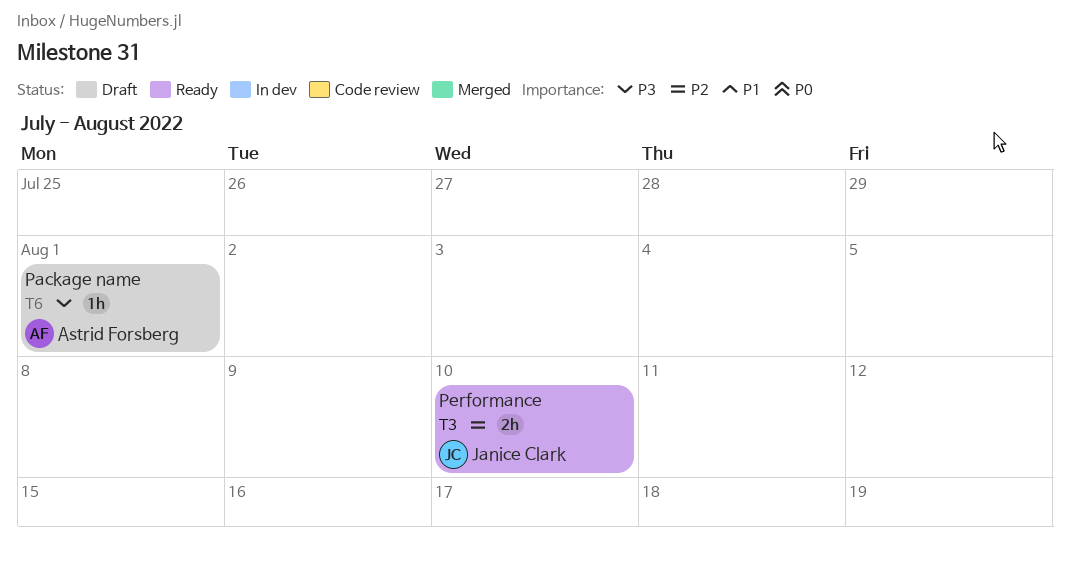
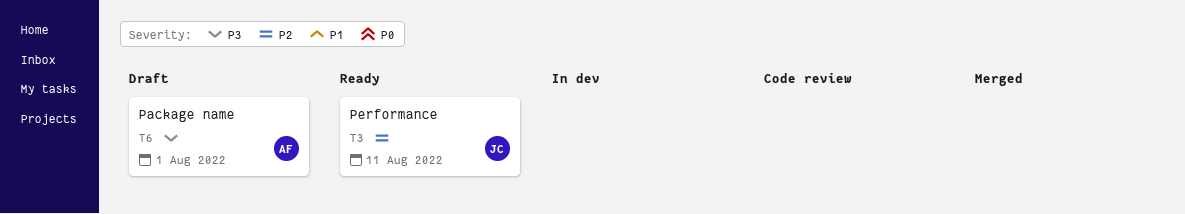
T3, due: Aug 10 -> Aug 11

